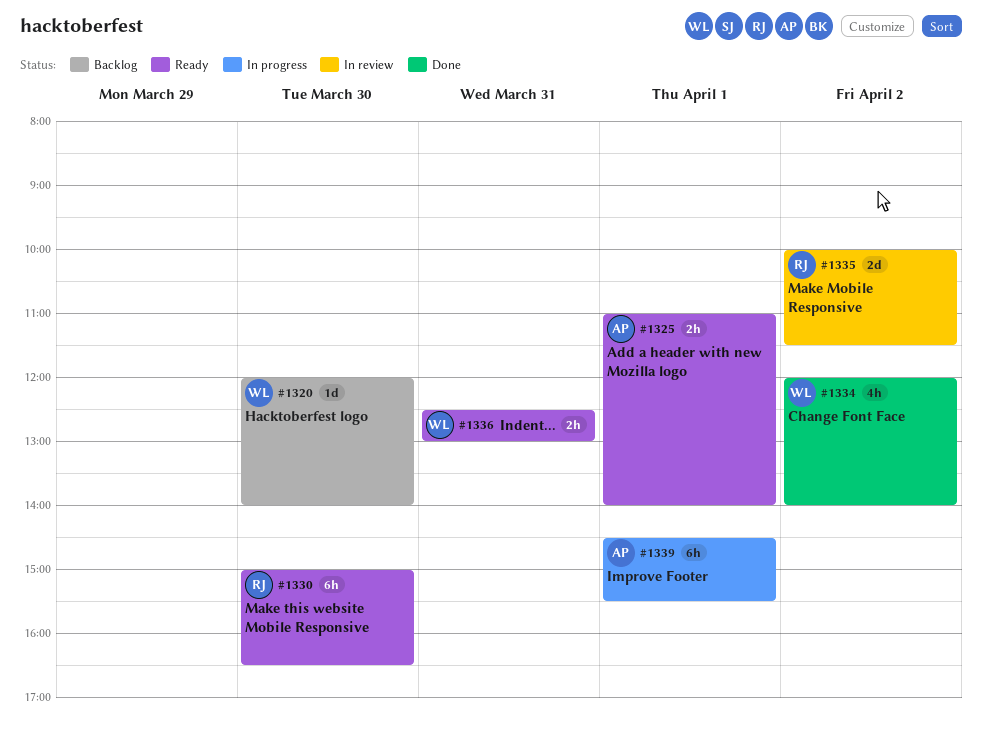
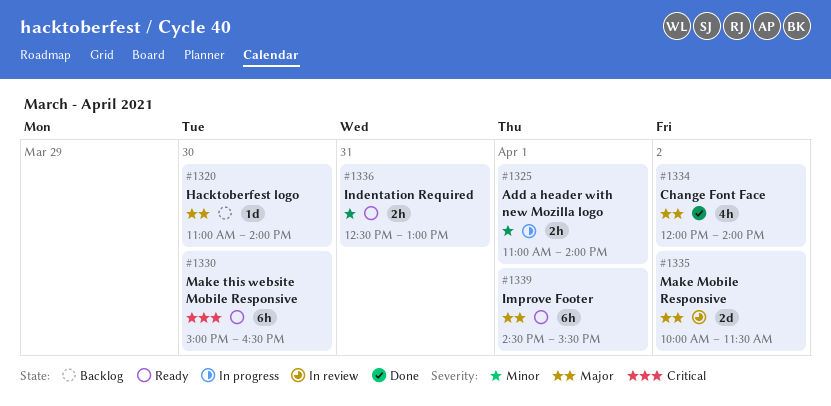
#1320, begins: 12:00 -> 11:00
#1325, status: Ready -> In progress
#1339, status: In progress -> Ready

